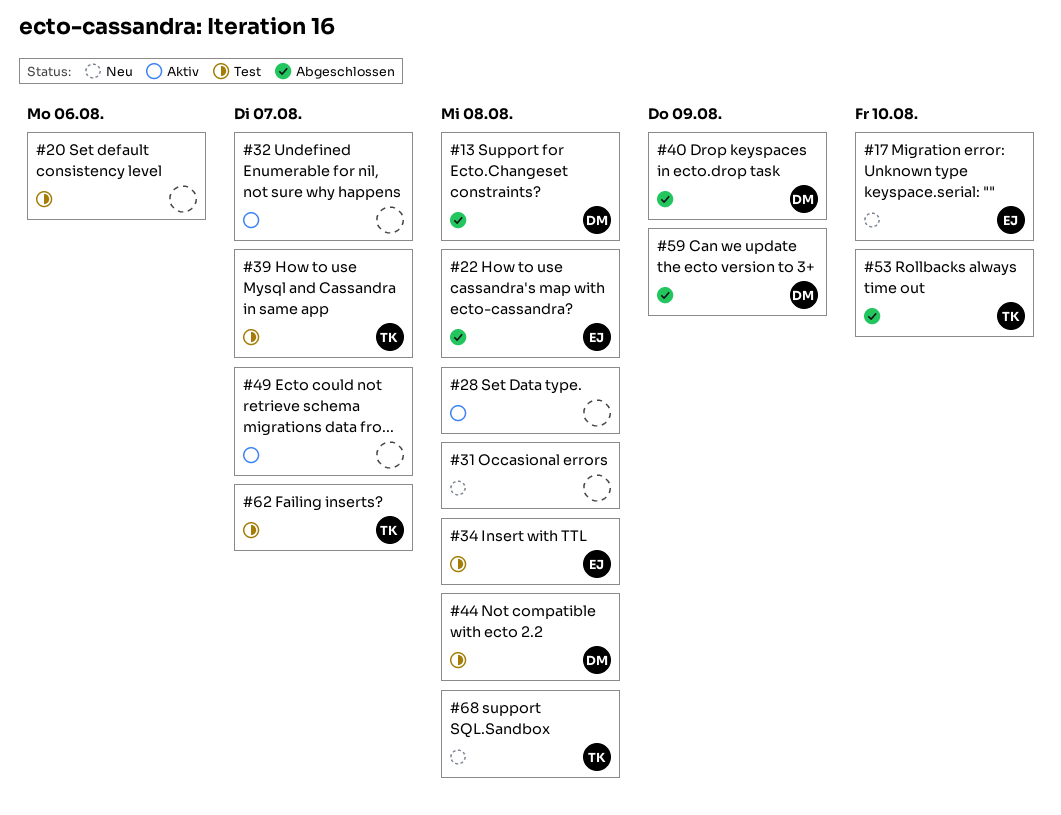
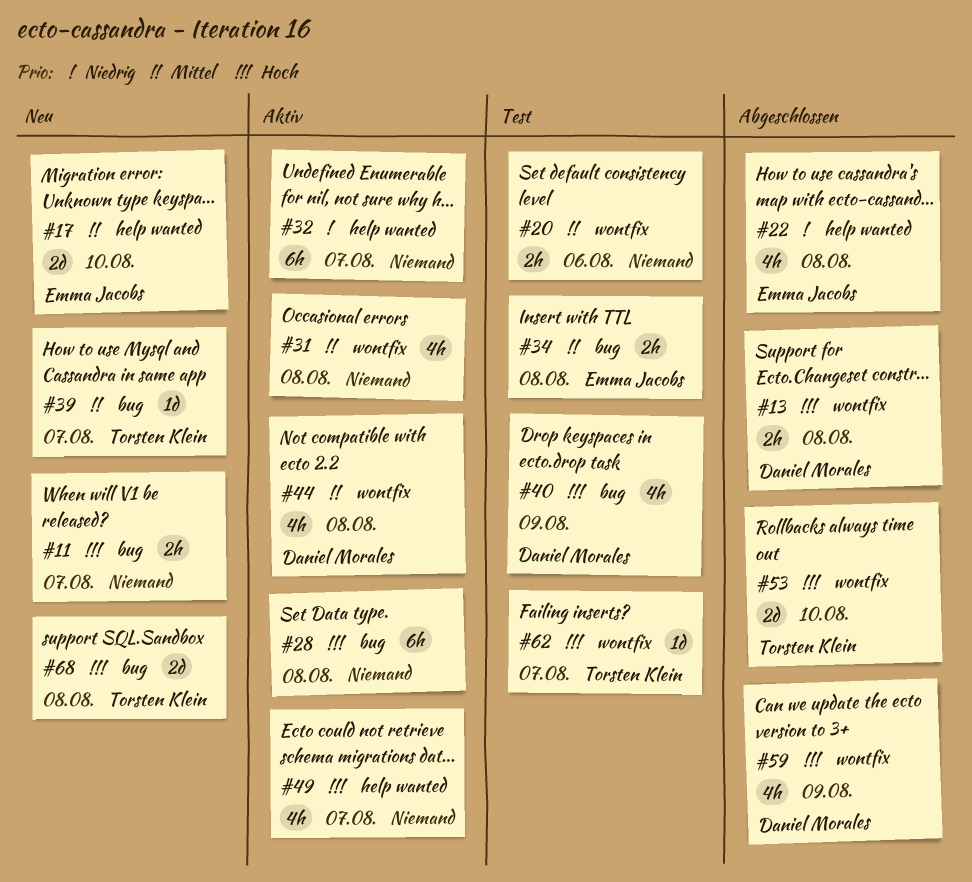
#11: none -> present
#31, status: Neu -> Aktiv
#39, status: Test -> Neu
#40, status: Abgeschlossen -> Test
#44, status: Test -> Aktiv

